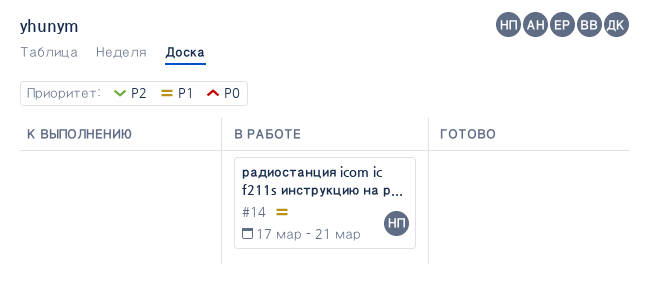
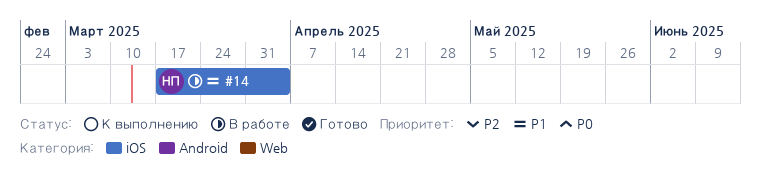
#14, due: Mar 21 -> Apr 4

